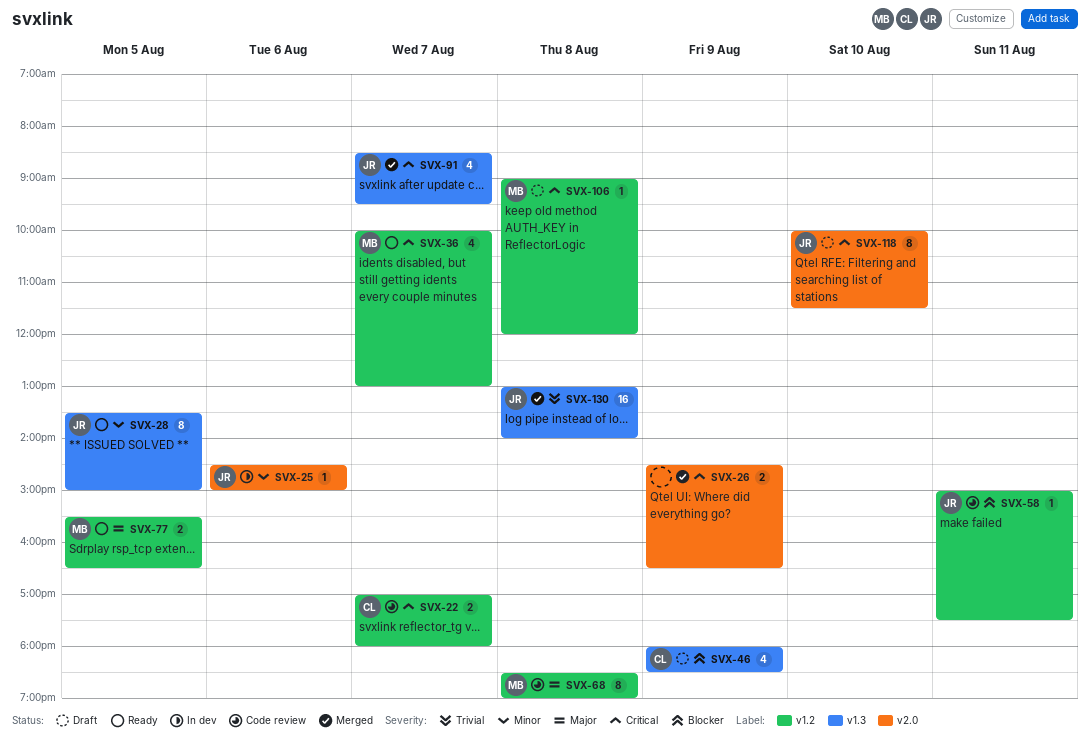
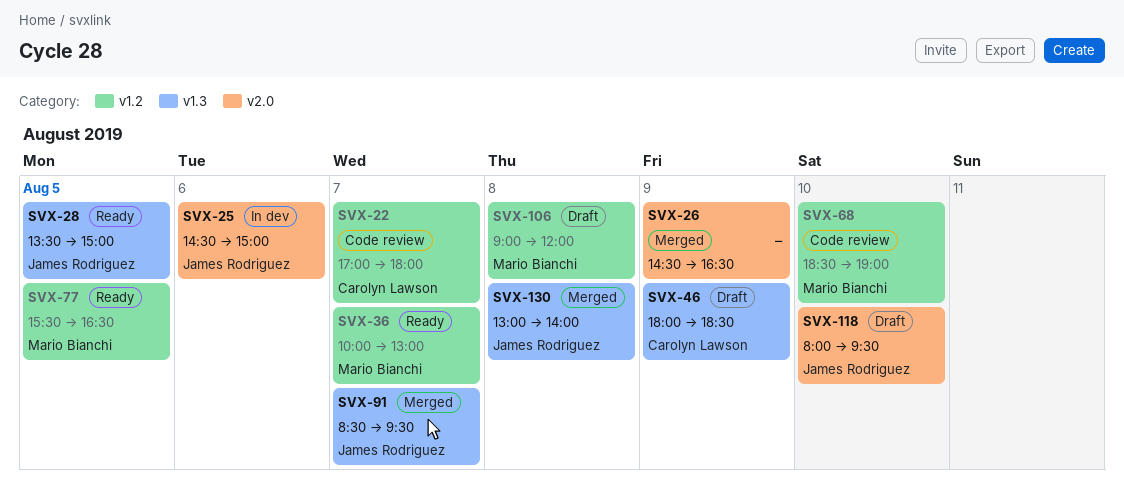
SVX-58: present -> none
SVX-68, day: Aug 8 -> Aug 10
SVX-118, begins: 10:00 -> 08:00
SVX-118, ends: 11:30 -> 09:30

